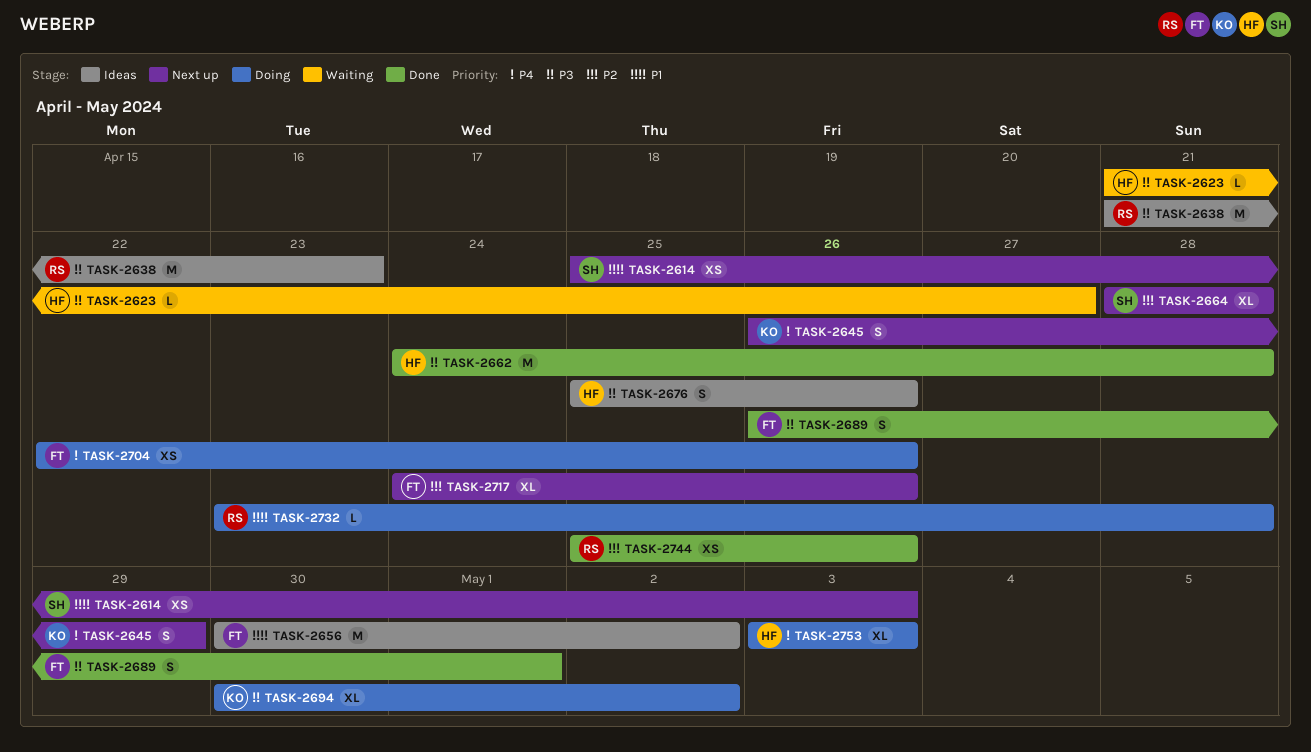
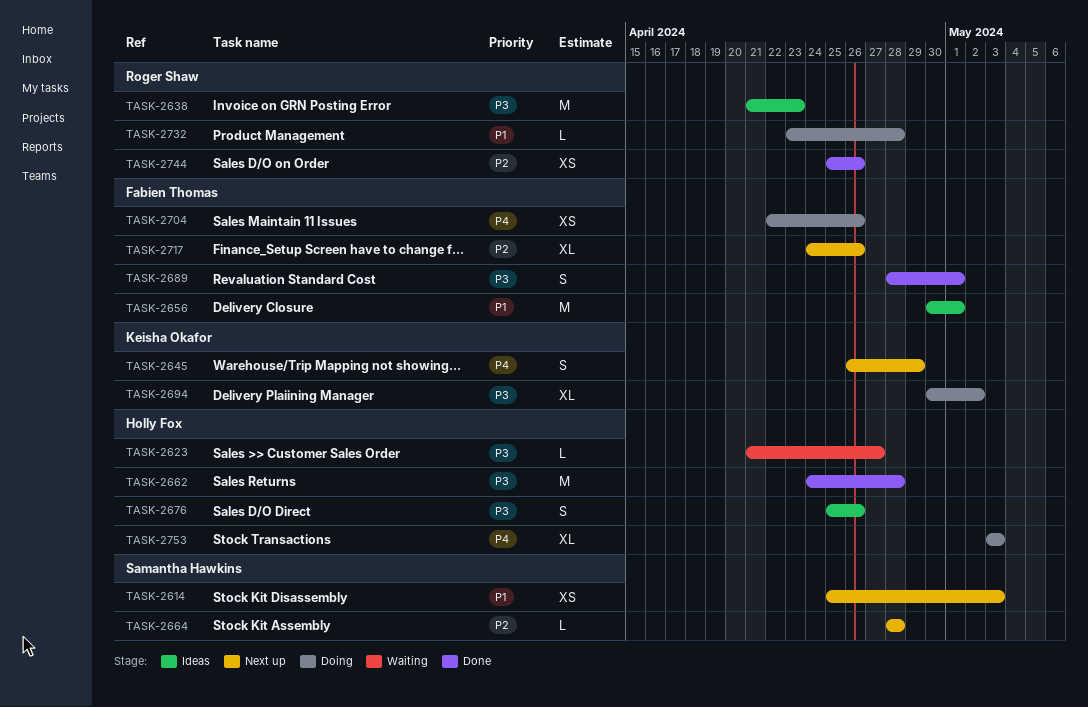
TASK-2656, due: May 2 -> May 1
TASK-2664, estimate: XL -> L
TASK-2689, start: Apr 26 -> Apr 28

